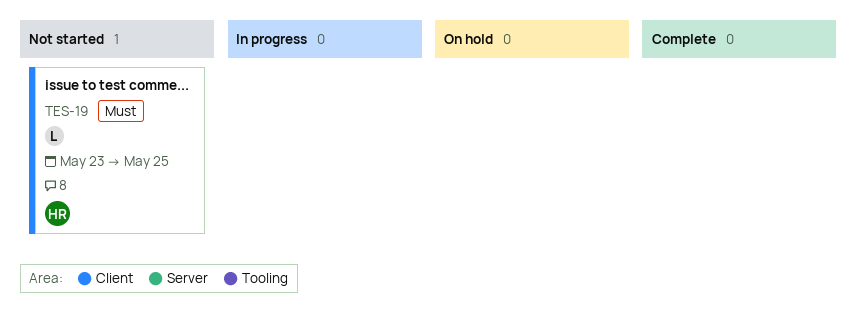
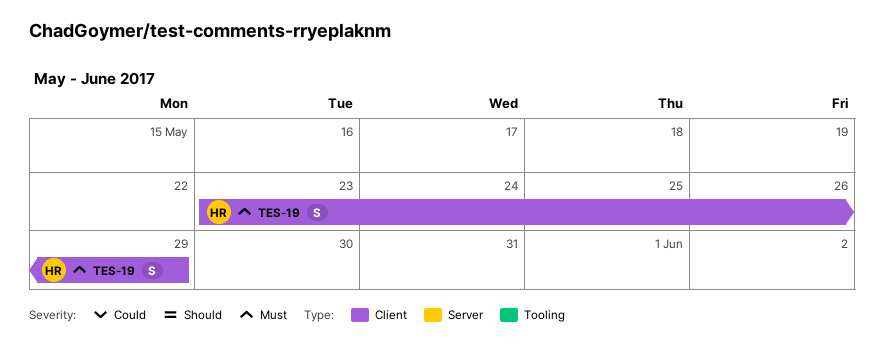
TES-19, estimate: L -> S
TES-19, due: May 25 -> May 29

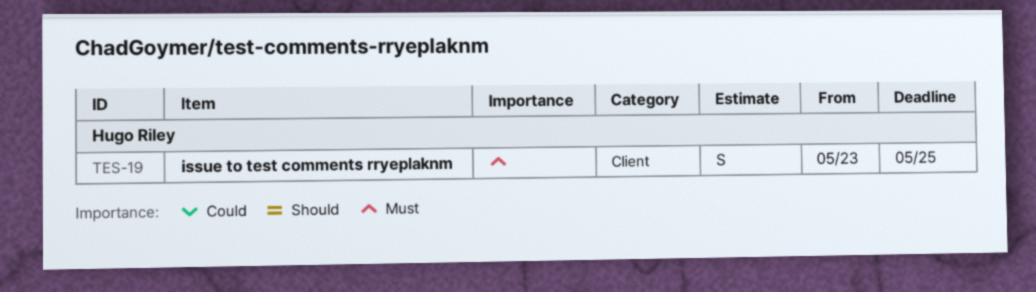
TES-19, due: May 29 -> May 25

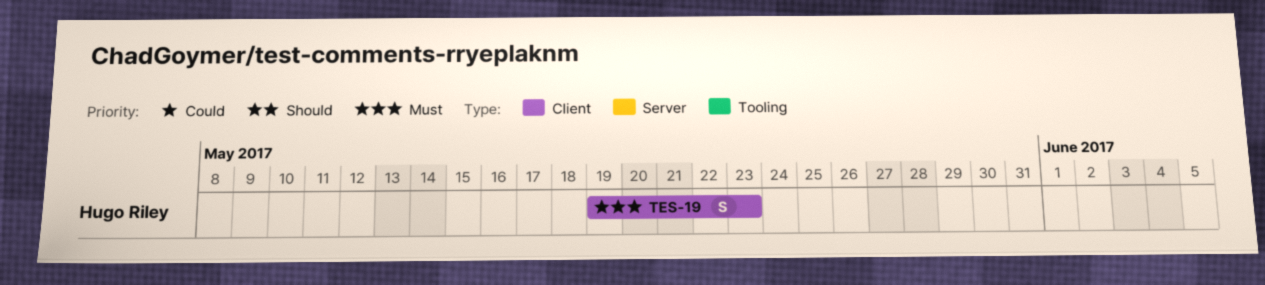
TES-19, start: May 23 -> May 19
TES-19, due: May 25 -> May 23

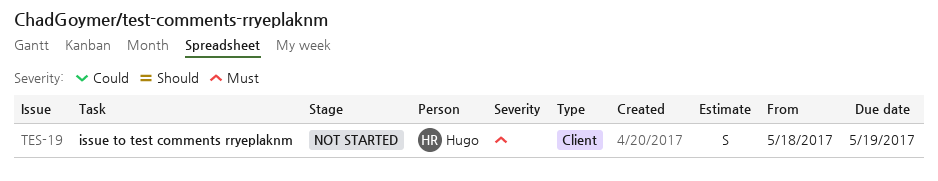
TES-19, start: May 19 -> May 18
TES-19, due: May 23 -> May 19

